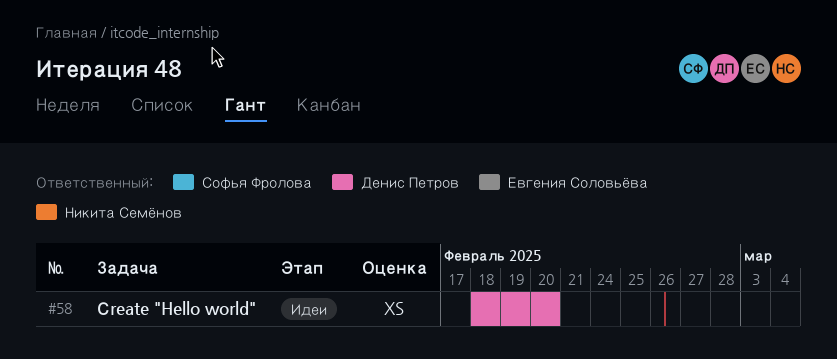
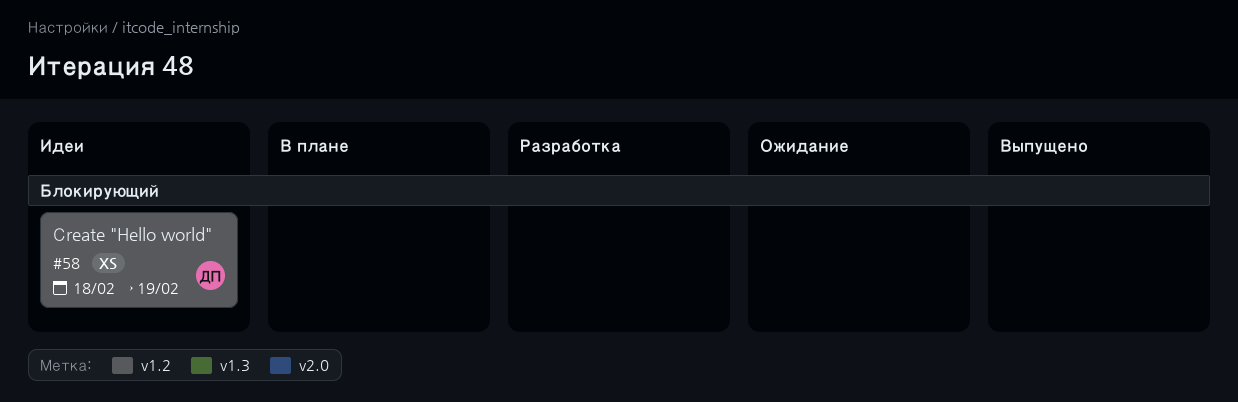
#58, due: Feb 20 -> Feb 19

